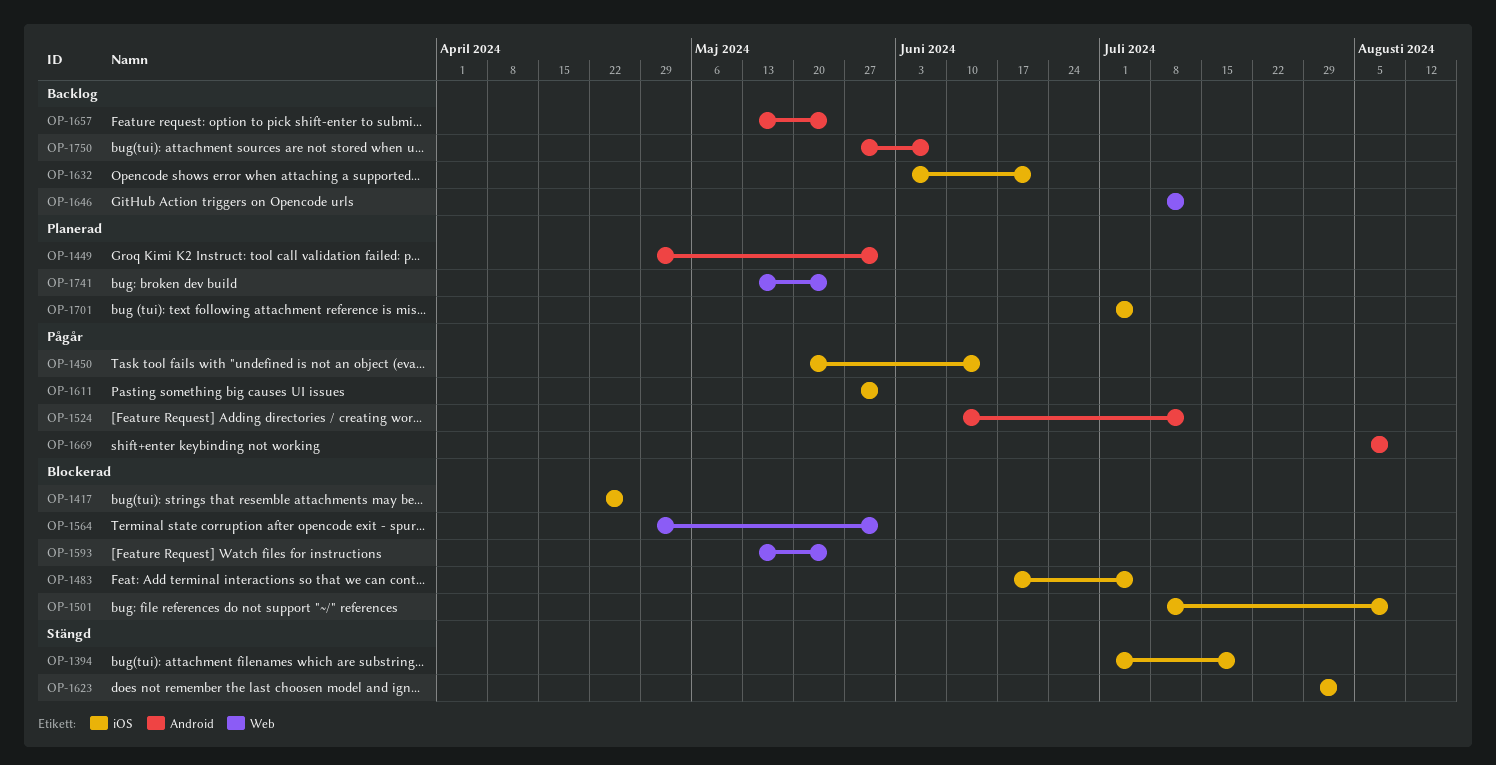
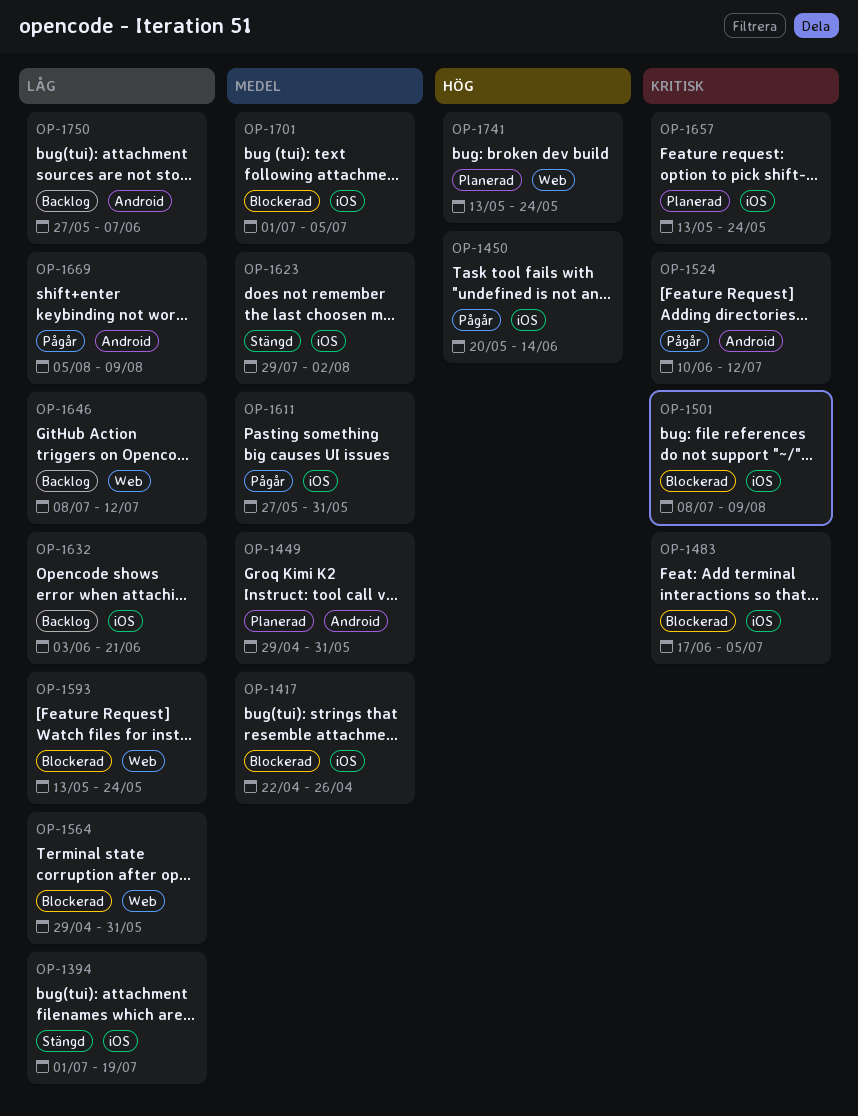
OP-1657, status: Backlog -> Planerad
OP-1657, label: Android -> iOS
OP-1701, status: Planerad -> Blockerad

